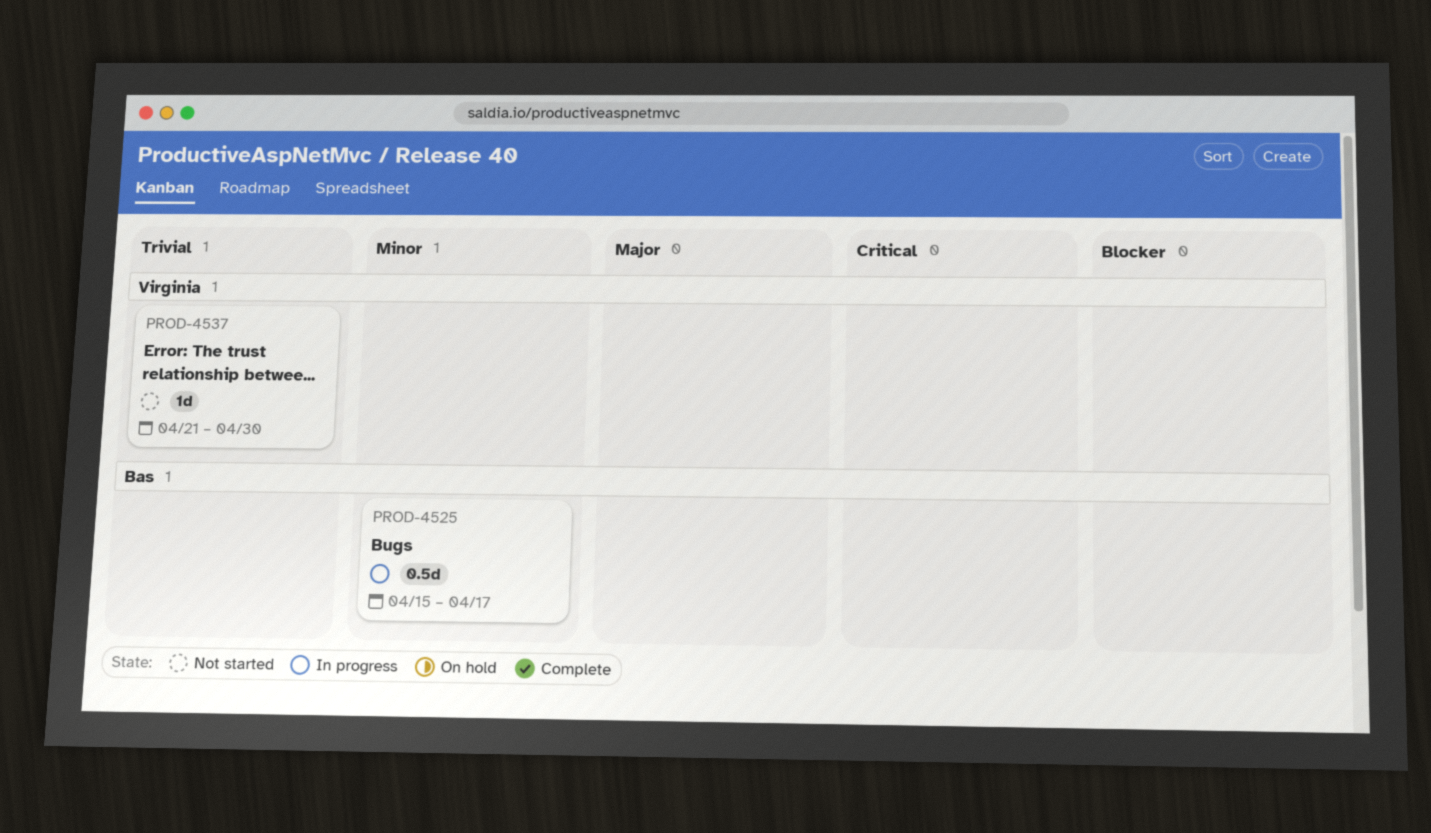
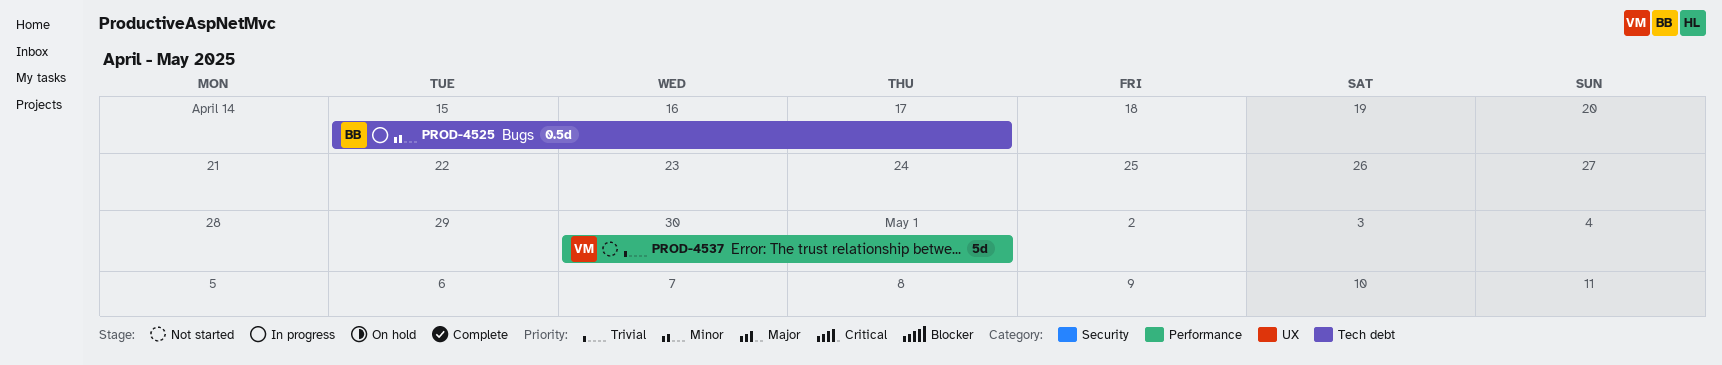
PROD-4537, estimate: 1d -> 5d
PROD-4537, start: Apr 21 -> Apr 30
PROD-4537, due: Apr 30 -> May 1

